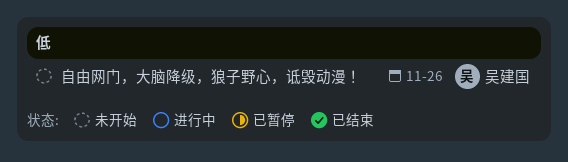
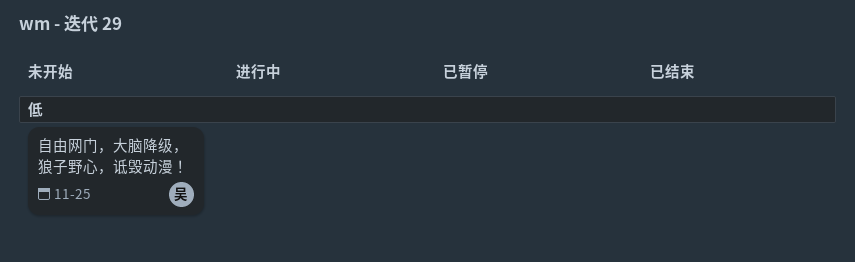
自由网门，大脑降级，狼子野心，诋毁动漫！, due: Nov 26 -> Nov 25

